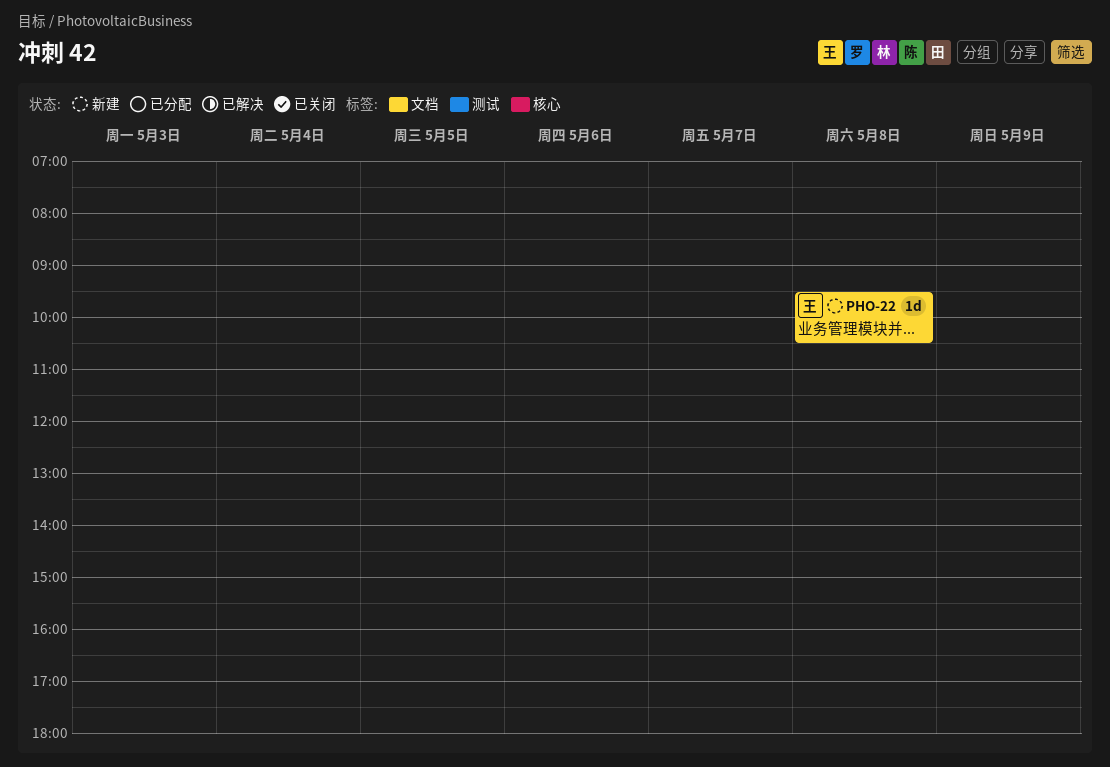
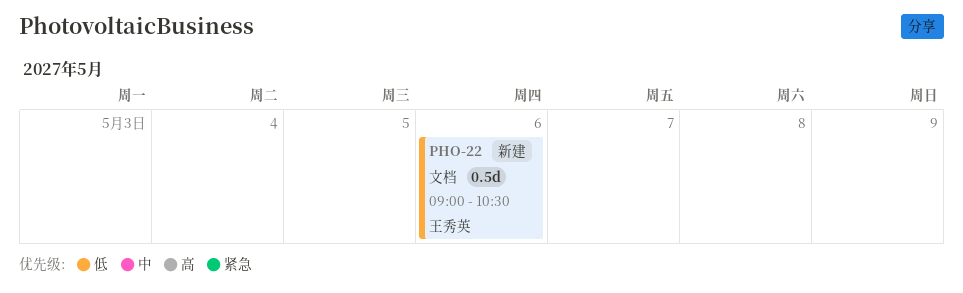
PHO-22, estimate: 1d -> 0.5d
PHO-22, day: May 8 -> May 6
PHO-22, begins: 09:30 -> 09:00

